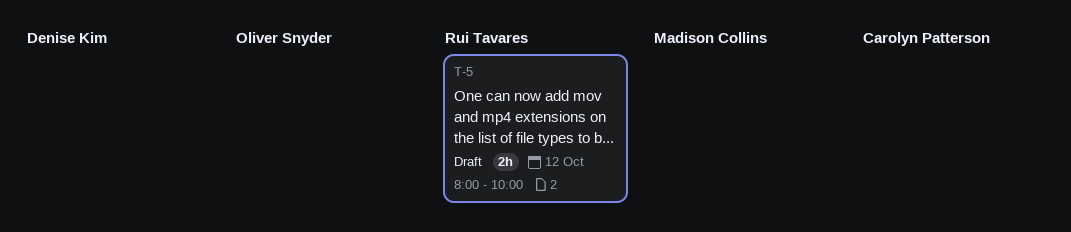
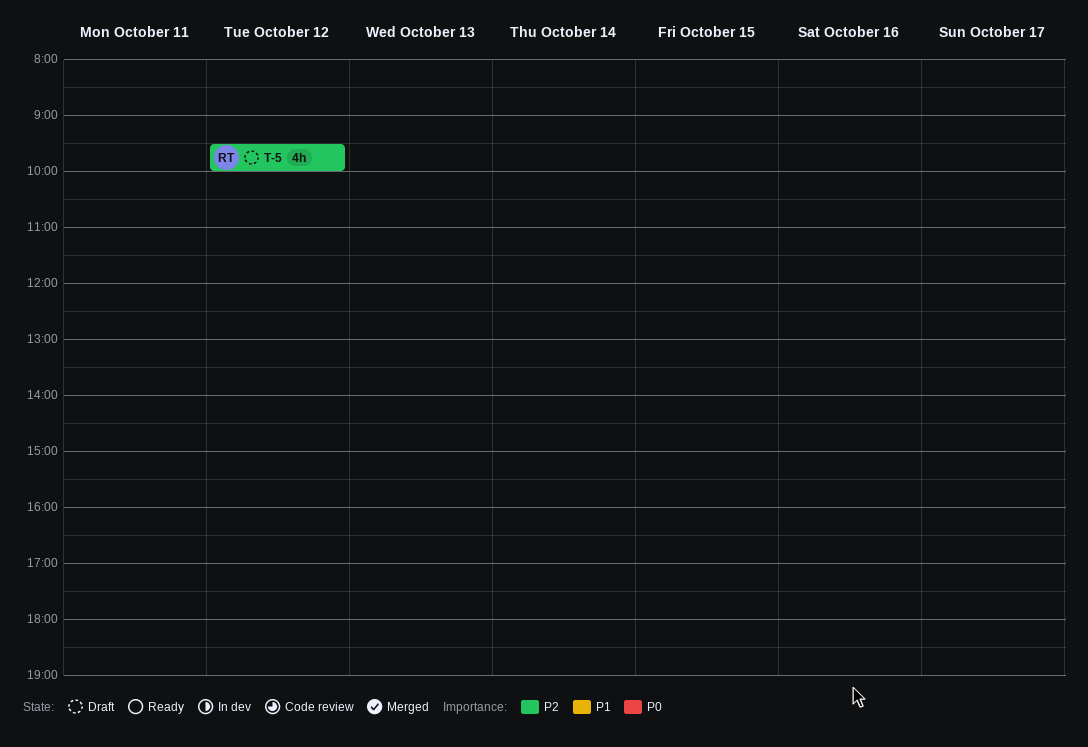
T-5, estimate: 2h -> 4h
T-5, begins: 08:00 -> 09:30

